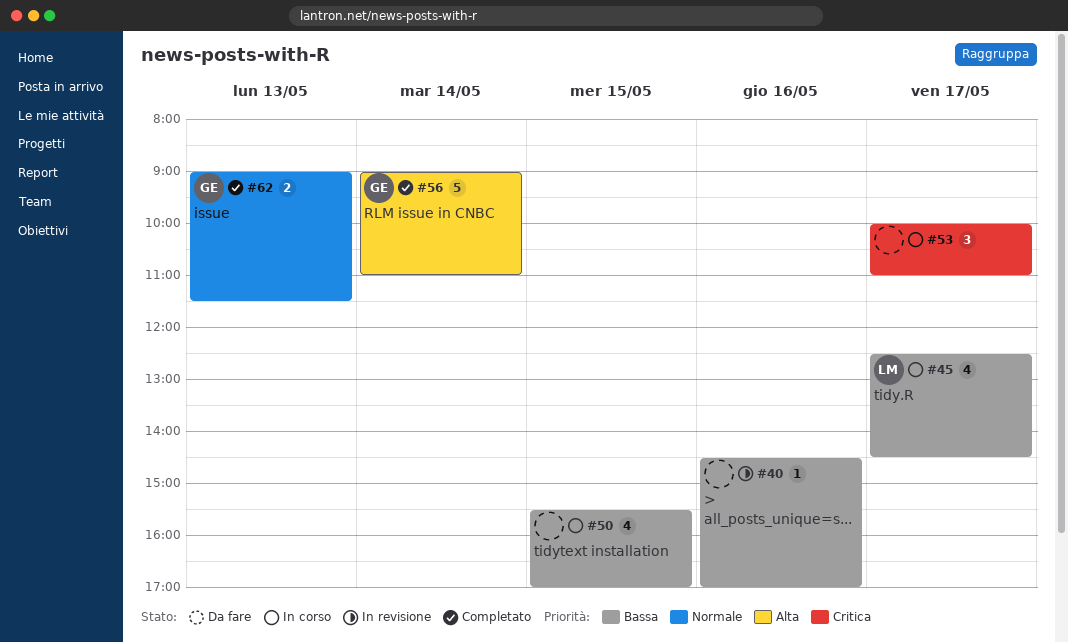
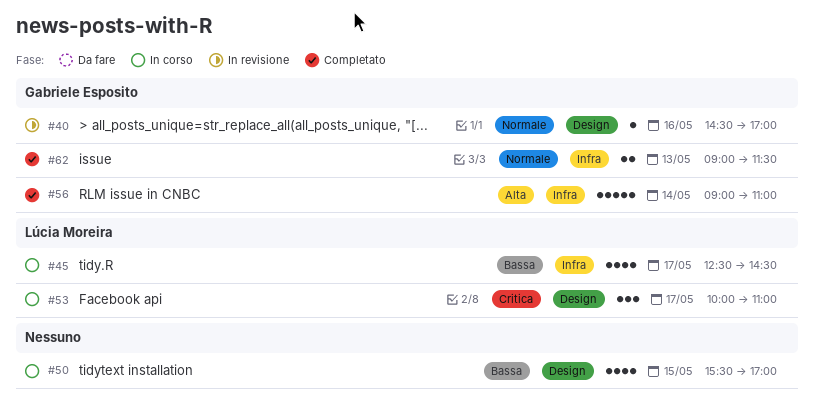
#40, owner: none -> Gabriele Esposito
#40, priority: Bassa -> Normale
#53, owner: none -> Lúcia Moreira

